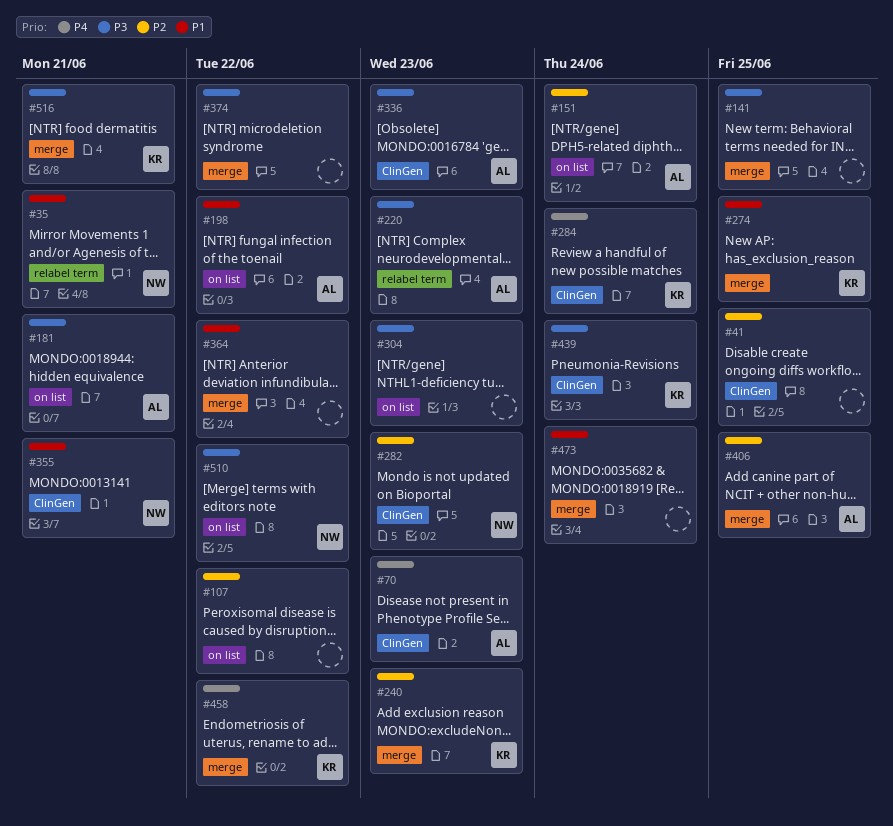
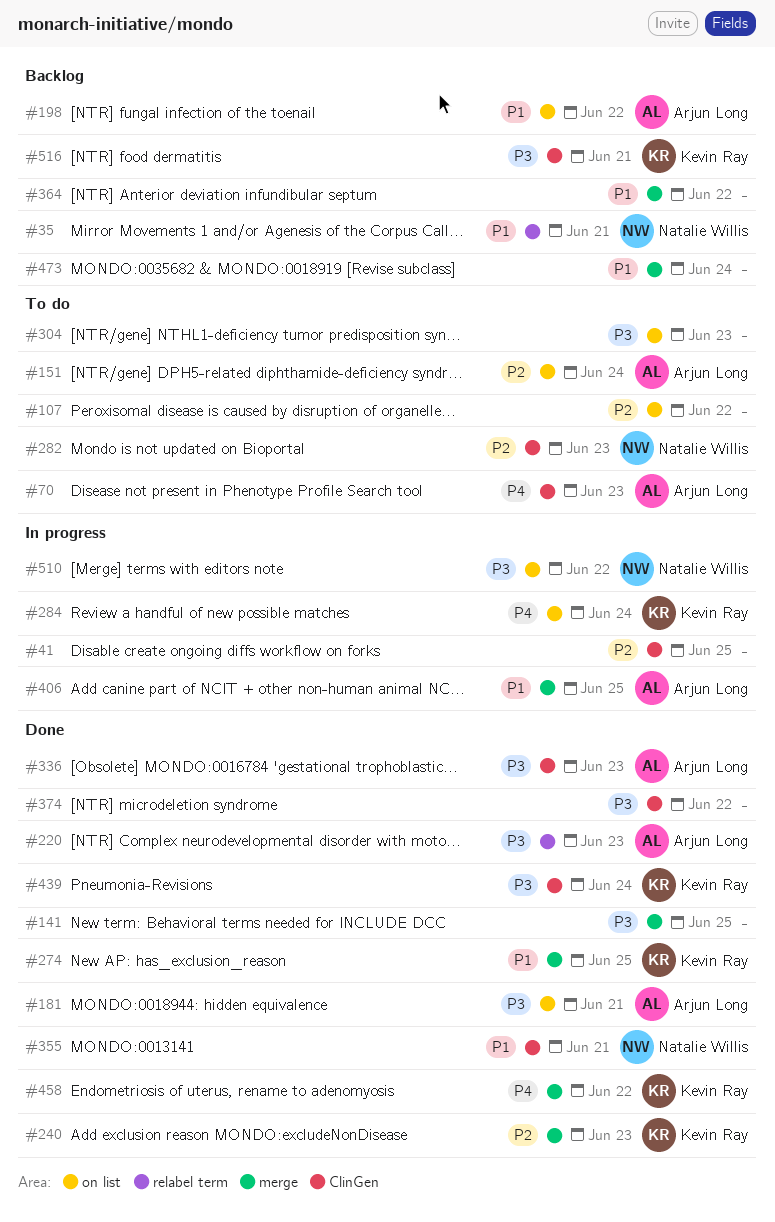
#284, label: ClinGen -> on list
#374, label: merge -> ClinGen
#406, priority: P2 -> P1
#516, label: merge -> ClinGen

